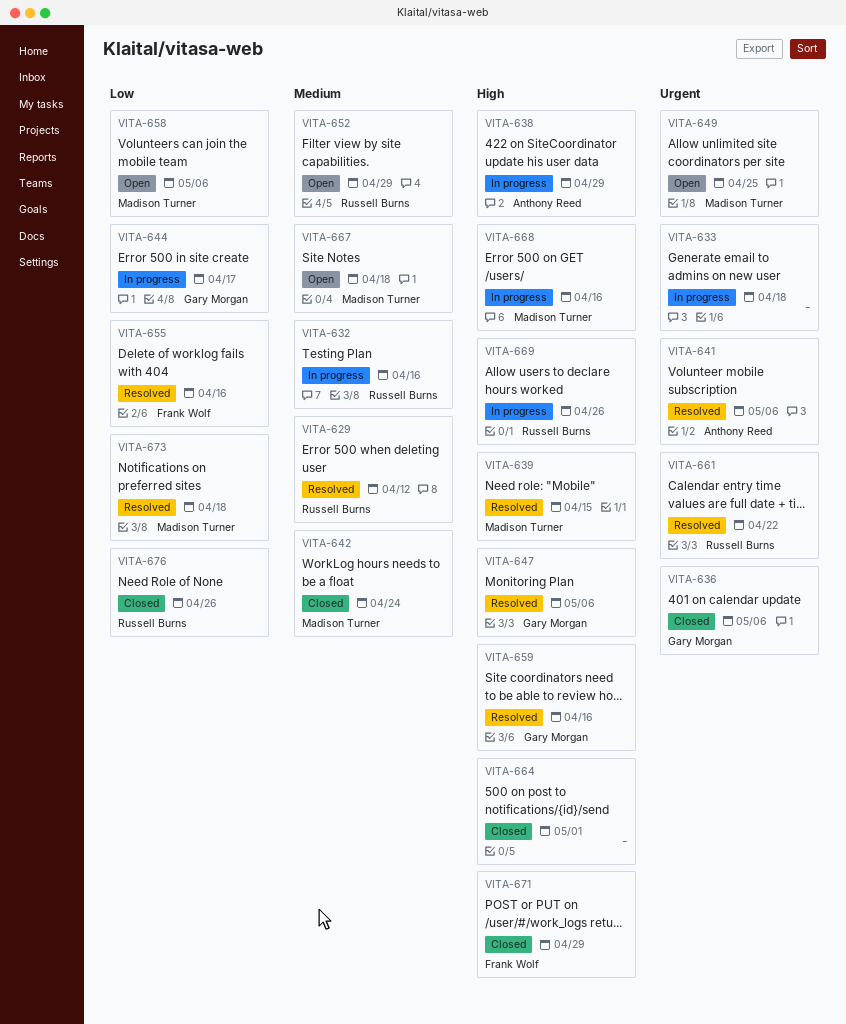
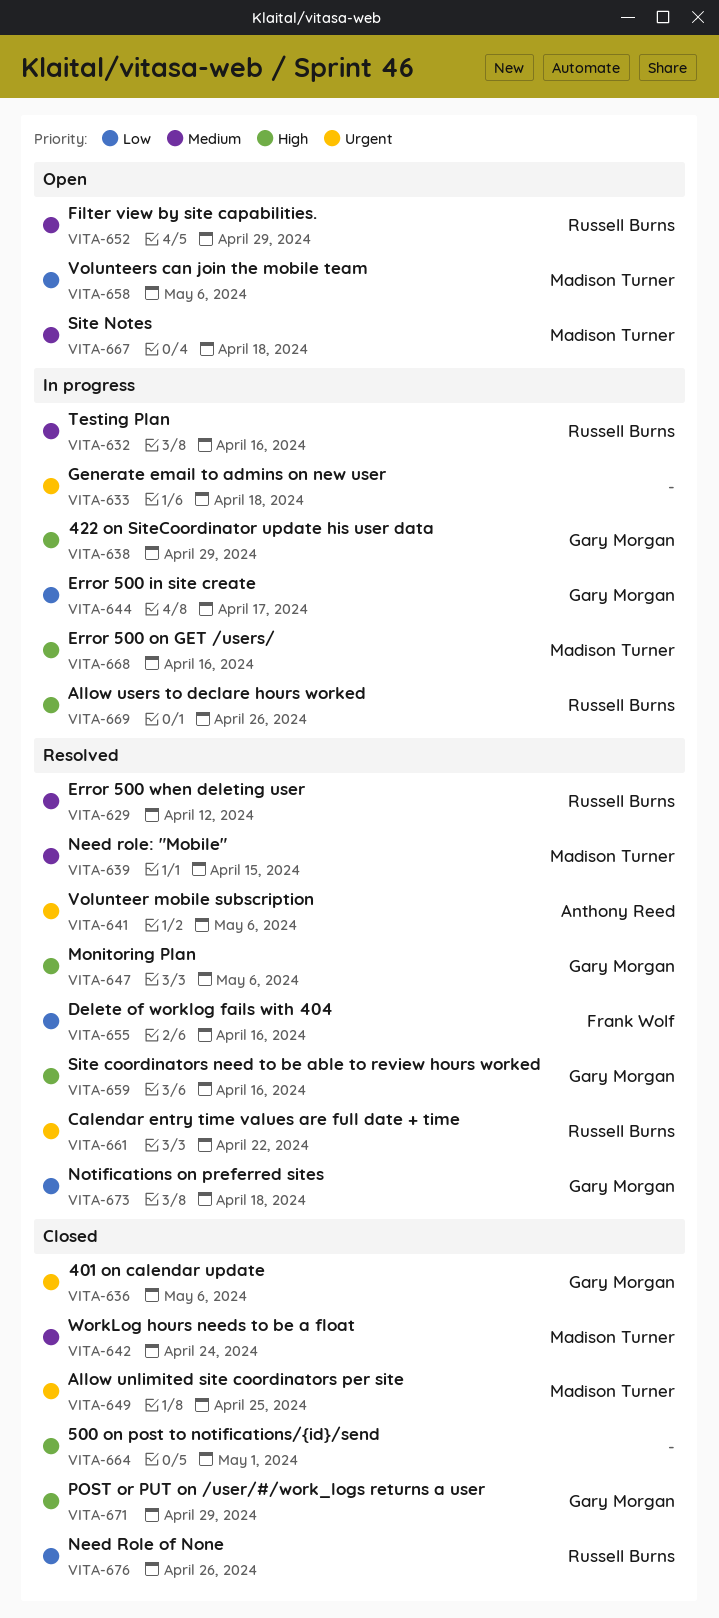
VITA-638, owner: Anthony Reed -> Gary Morgan
VITA-639, priority: High -> Medium
VITA-649, status: Open -> Closed
VITA-671, owner: Frank Wolf -> Gary Morgan
VITA-673, owner: Madison Turner -> Gary Morgan

